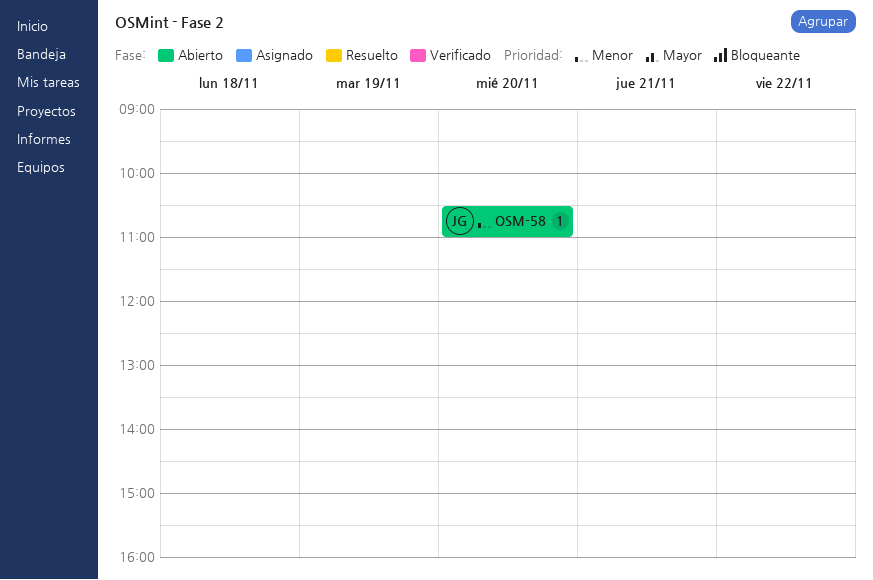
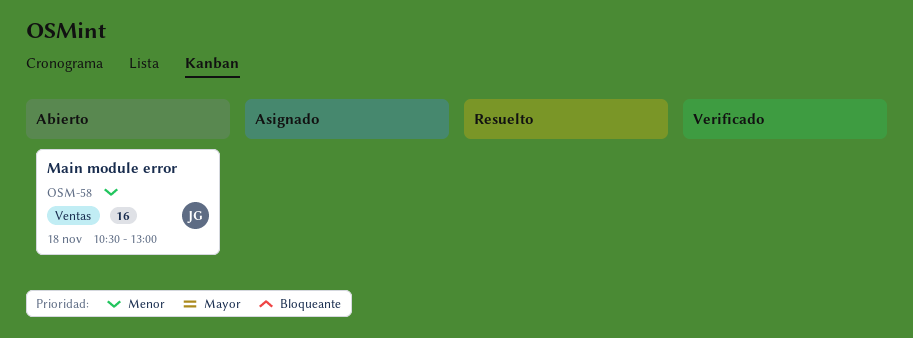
OSM-58, estimate: 1 -> 16
OSM-58, day: Nov 20 -> Nov 18
OSM-58, ends: 11:00 -> 13:00

